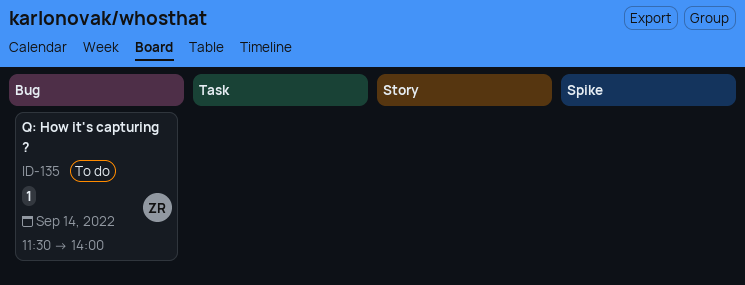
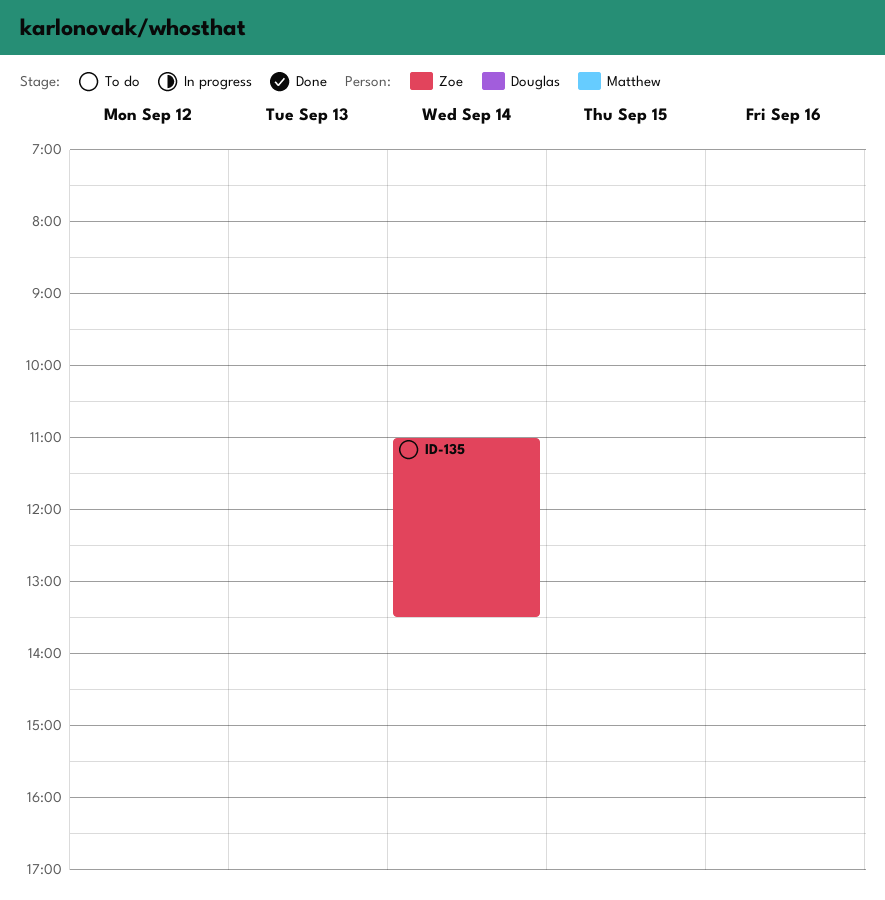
ID-135, begins: 11:30 -> 11:00
ID-135, ends: 14:00 -> 13:30

